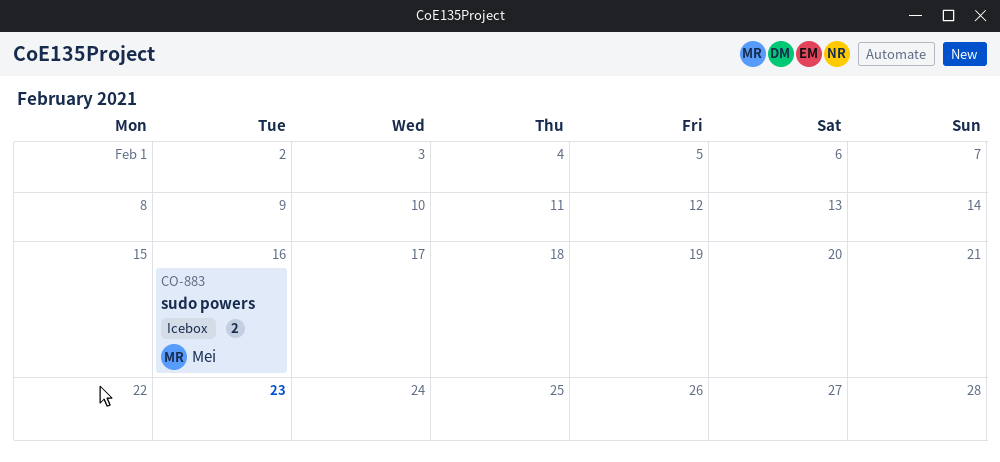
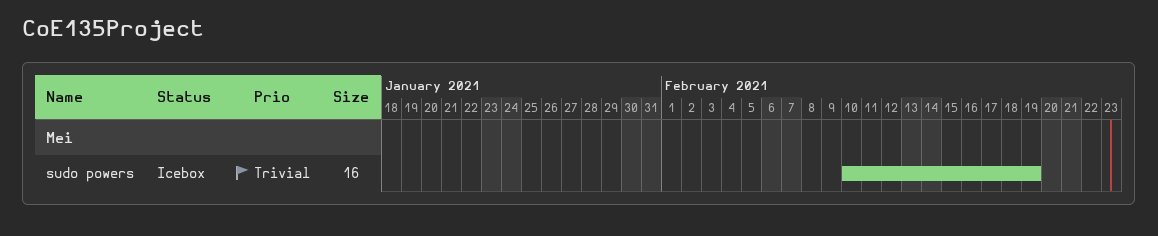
sudo powers, estimate: 2 -> 16
sudo powers, due: Feb 16 -> Feb 19

